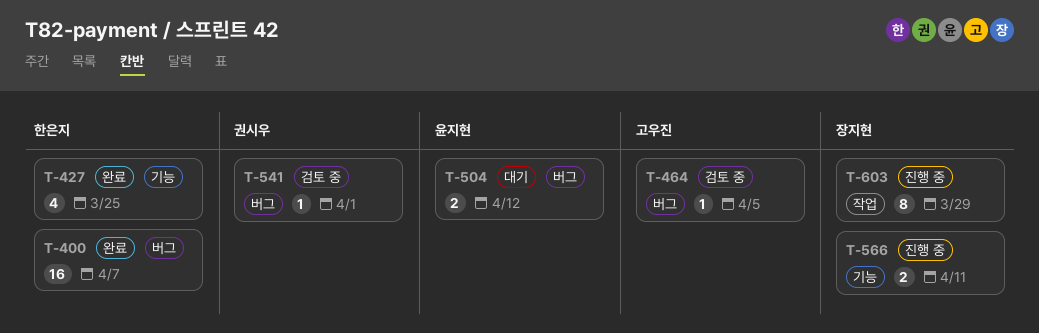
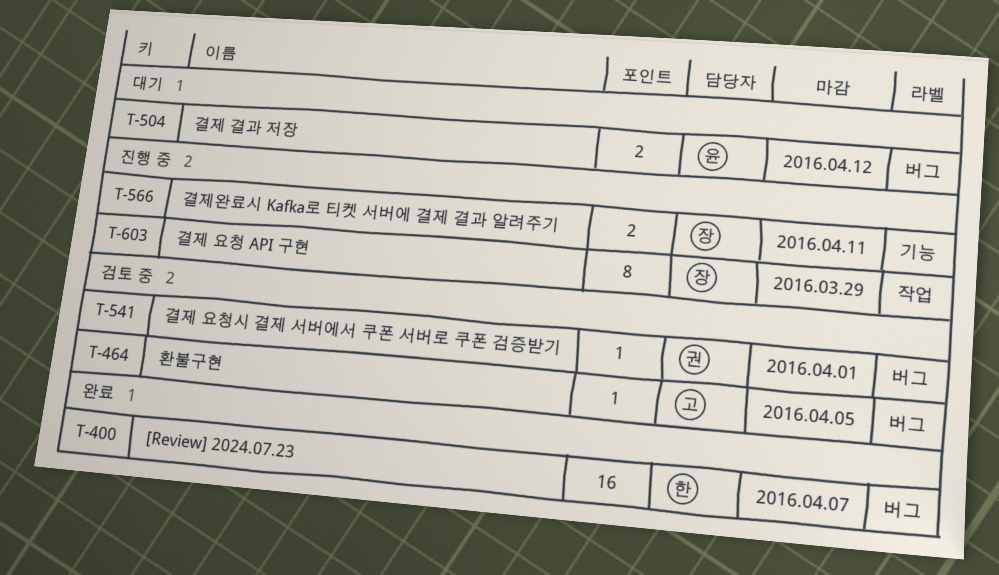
T-427: present -> none

